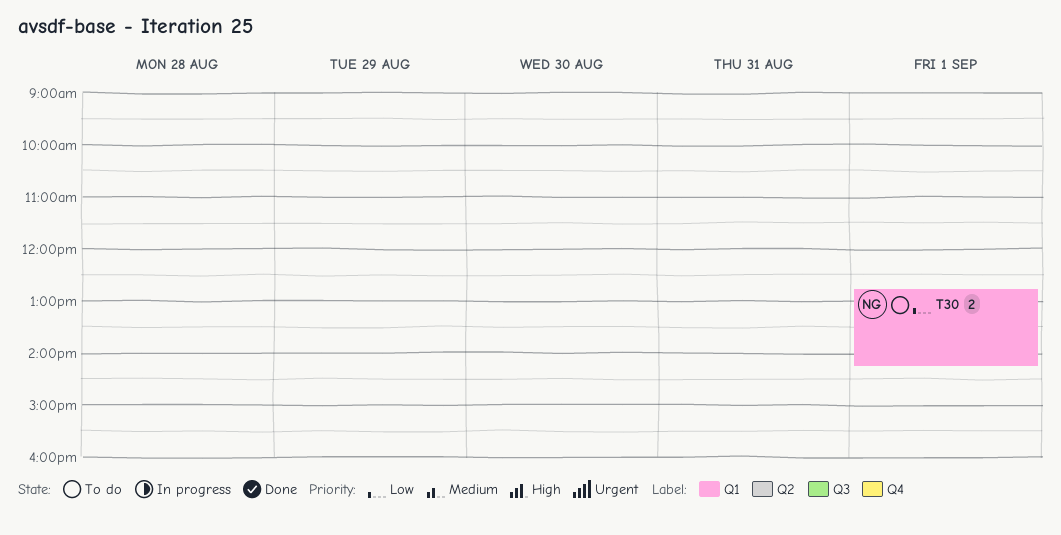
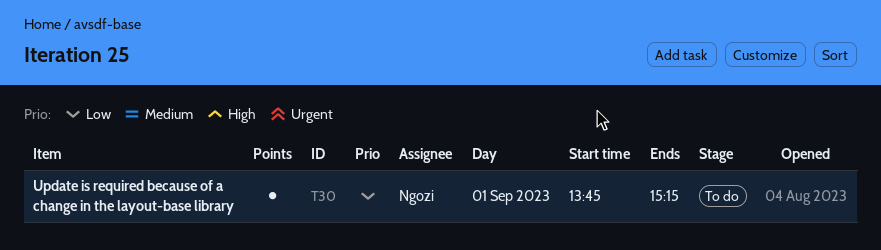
T30, estimate: 2 -> 1
T30, begins: 12:45 -> 13:45
T30, ends: 14:15 -> 15:15

